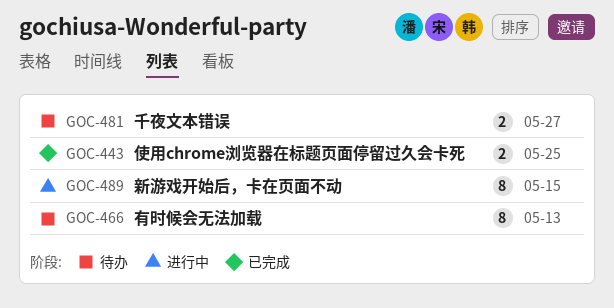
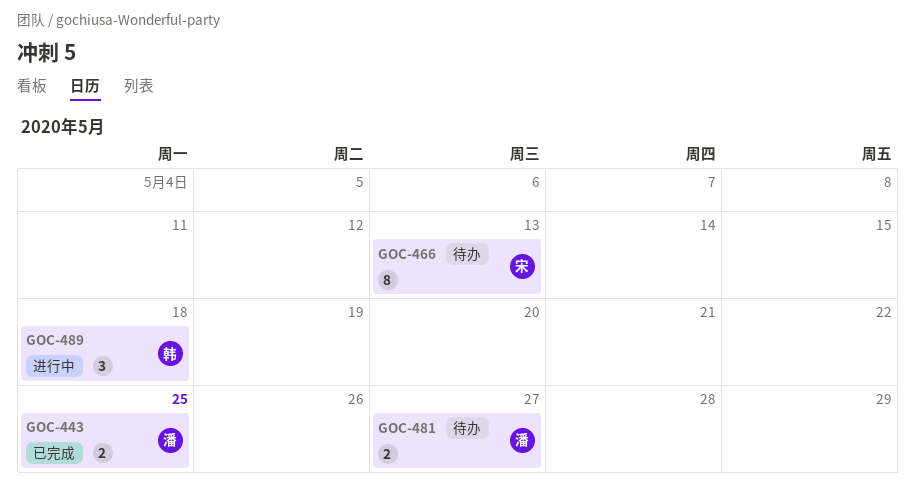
GOC-489, estimate: 8 -> 3
GOC-489, due: May 15 -> May 18

